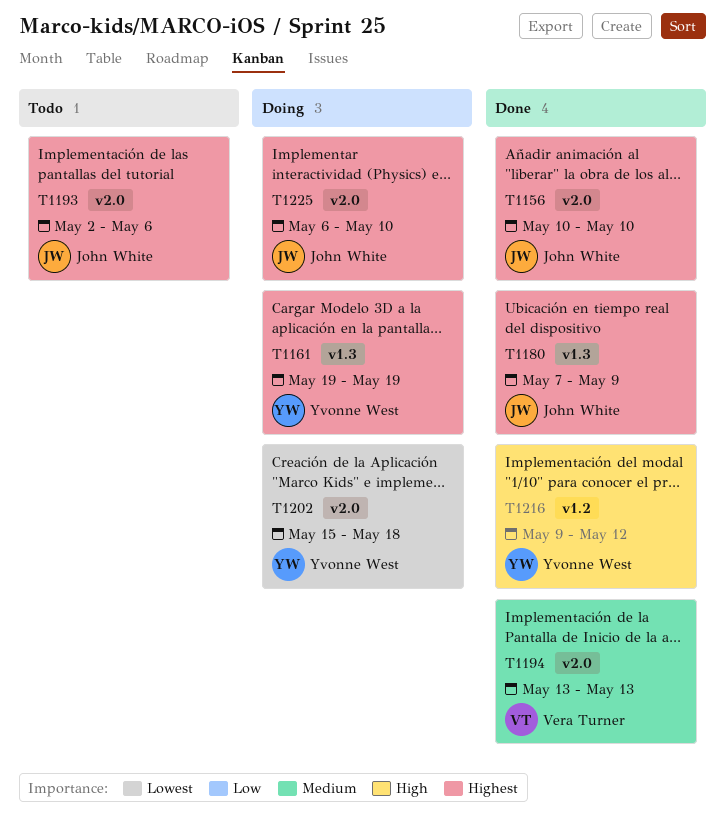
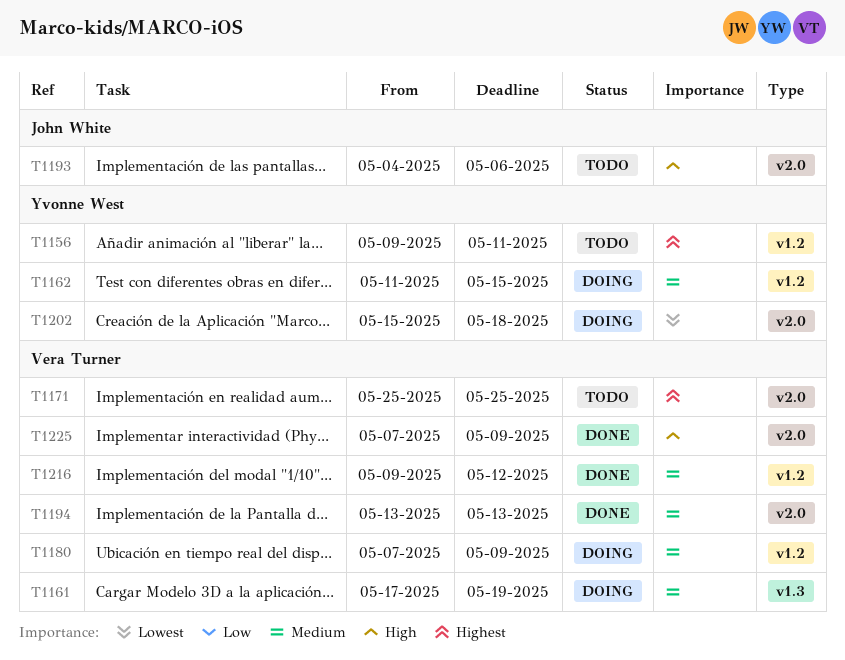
T1156, status: Done -> Todo
T1156, owner: John White -> Yvonne West
T1156, label: v2.0 -> v1.2
T1156, start: May 10 -> May 9
T1156, due: May 10 -> May 11
T1161, owner: Yvonne West -> Vera Turner
T1161, priority: Highest -> Medium
T1161, start: May 19 -> May 17
T1162: none -> present
T1171: none -> present
T1180, status: Done -> Doing
T1180, owner: John White -> Vera Turner
T1180, priority: Highest -> Medium
T1180, label: v1.3 -> v1.2
T1193, priority: Highest -> High
T1193, start: May 2 -> May 4
T1216, owner: Yvonne West -> Vera Turner
T1216, priority: High -> Medium
T1225, status: Doing -> Done
T1225, owner: John White -> Vera Turner
T1225, priority: Highest -> High
T1225, start: May 6 -> May 7
T1225, due: May 10 -> May 9

